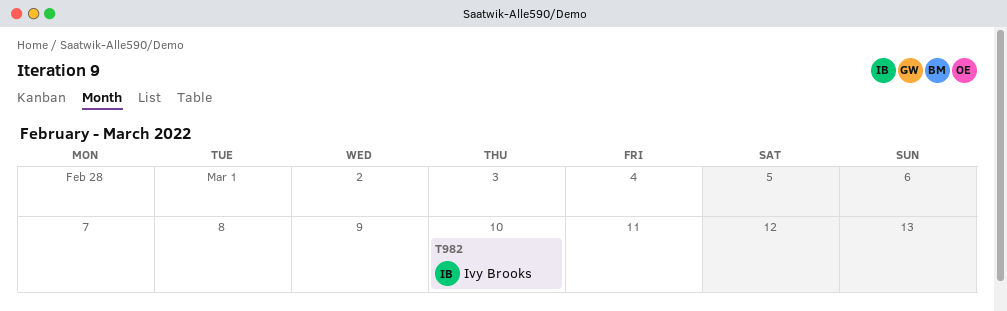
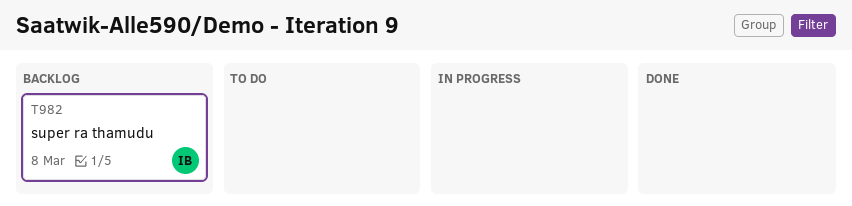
T982, due: Mar 10 -> Mar 8

